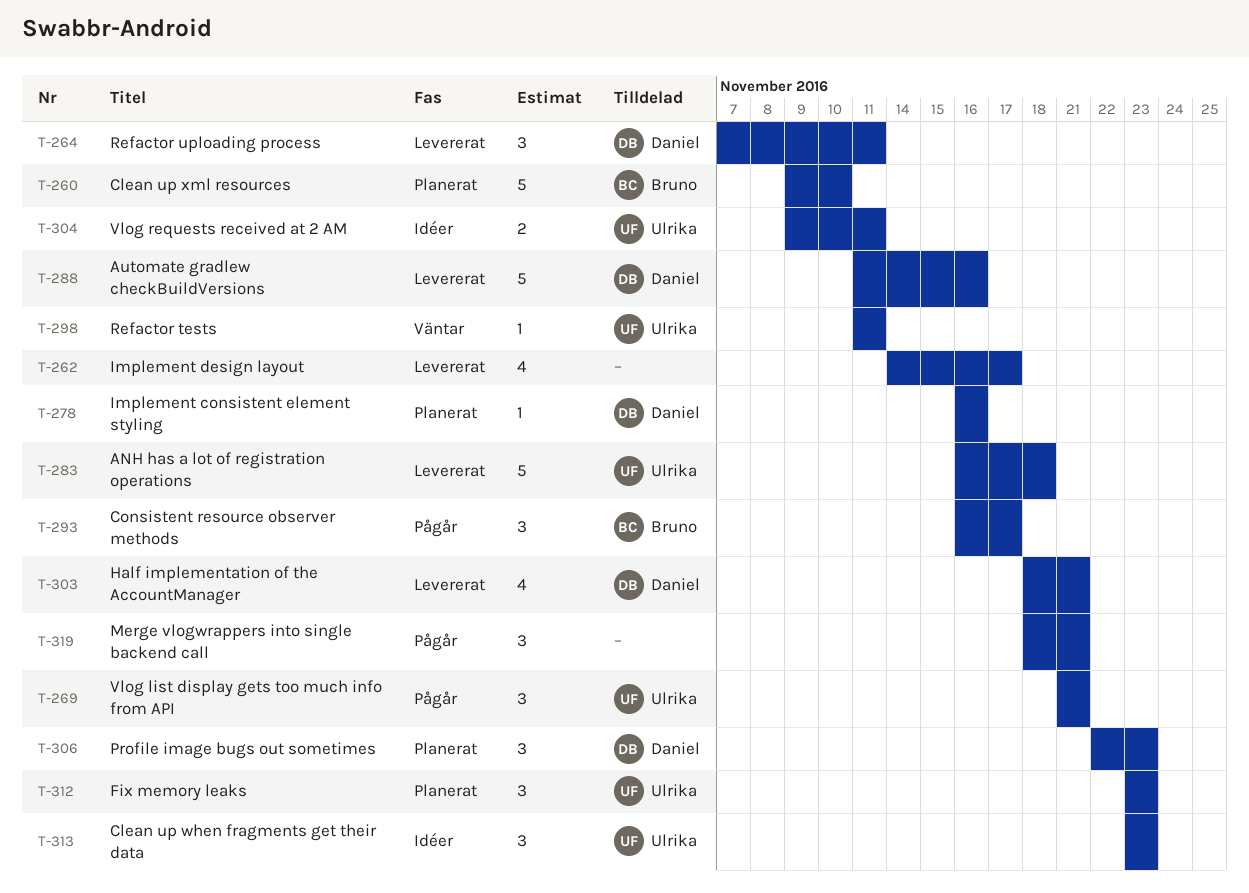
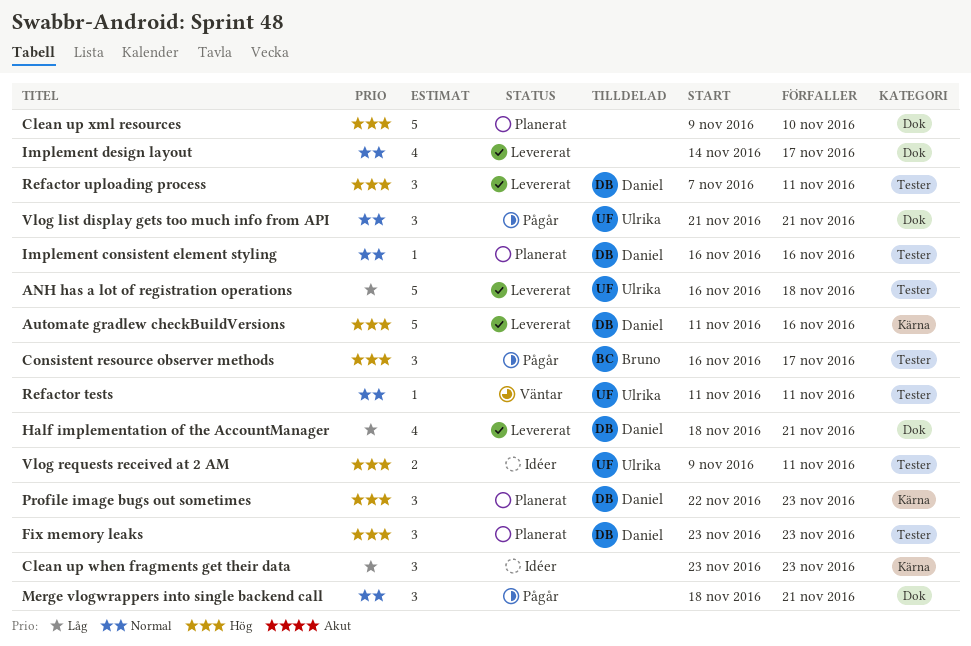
Clean up when fragments get their data, owner: Ulrika -> none
Clean up xml resources, owner: Bruno -> none
Fix memory leaks, owner: Ulrika -> Daniel

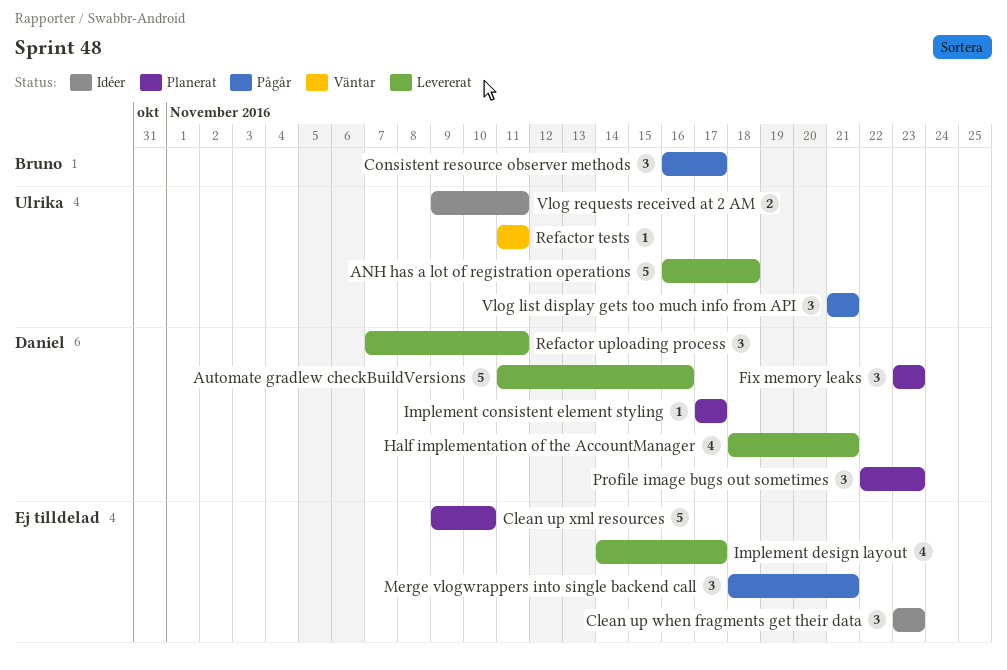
Implement consistent element styling, start: Nov 16 -> Nov 17
Implement consistent element styling, due: Nov 16 -> Nov 17

